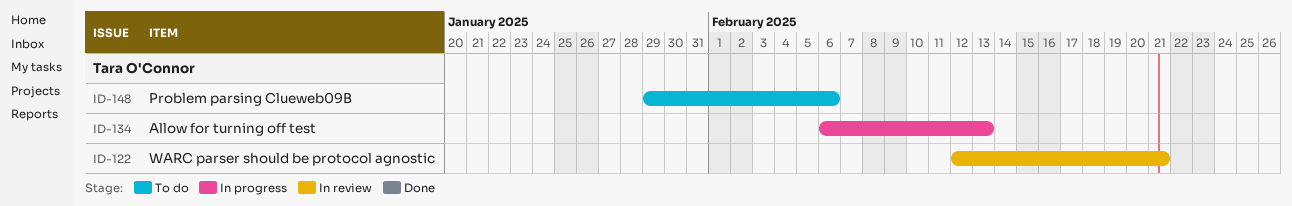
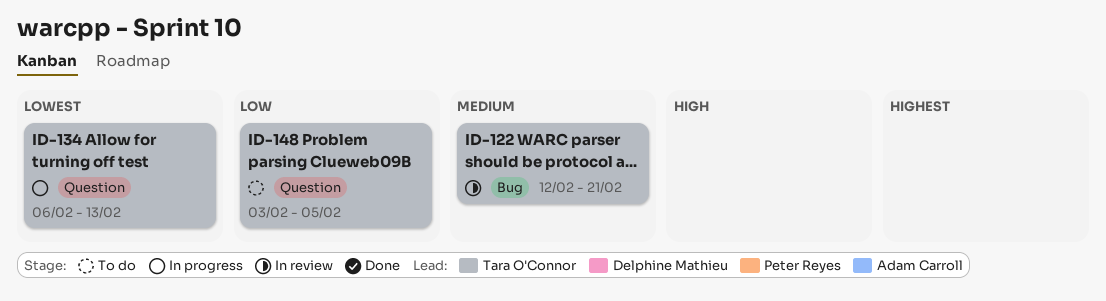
ID-148, start: Jan 29 -> Feb 3
ID-148, due: Feb 6 -> Feb 5

